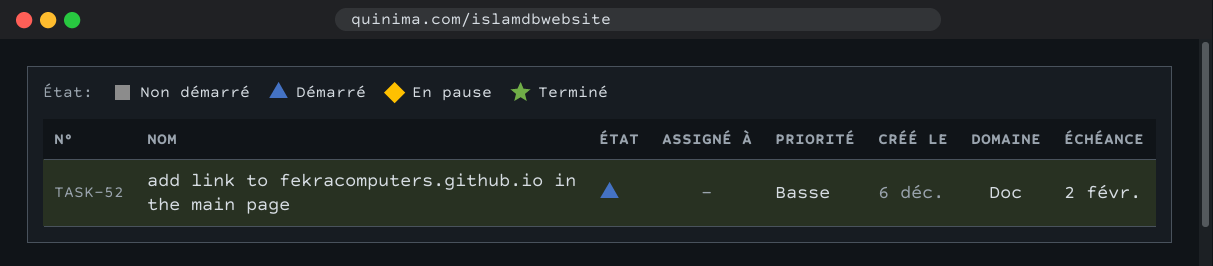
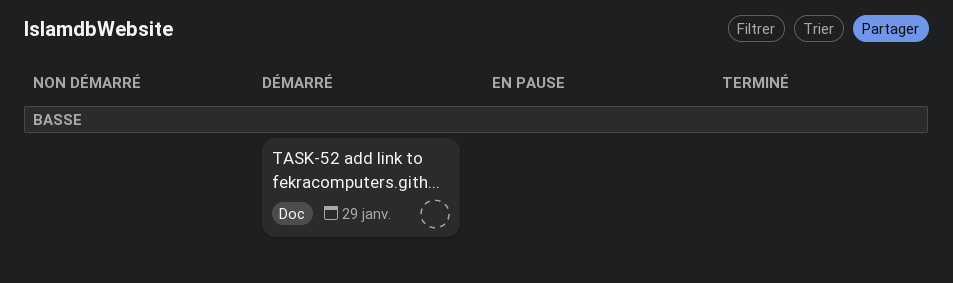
TASK-52, due: Feb 2 -> Jan 29

